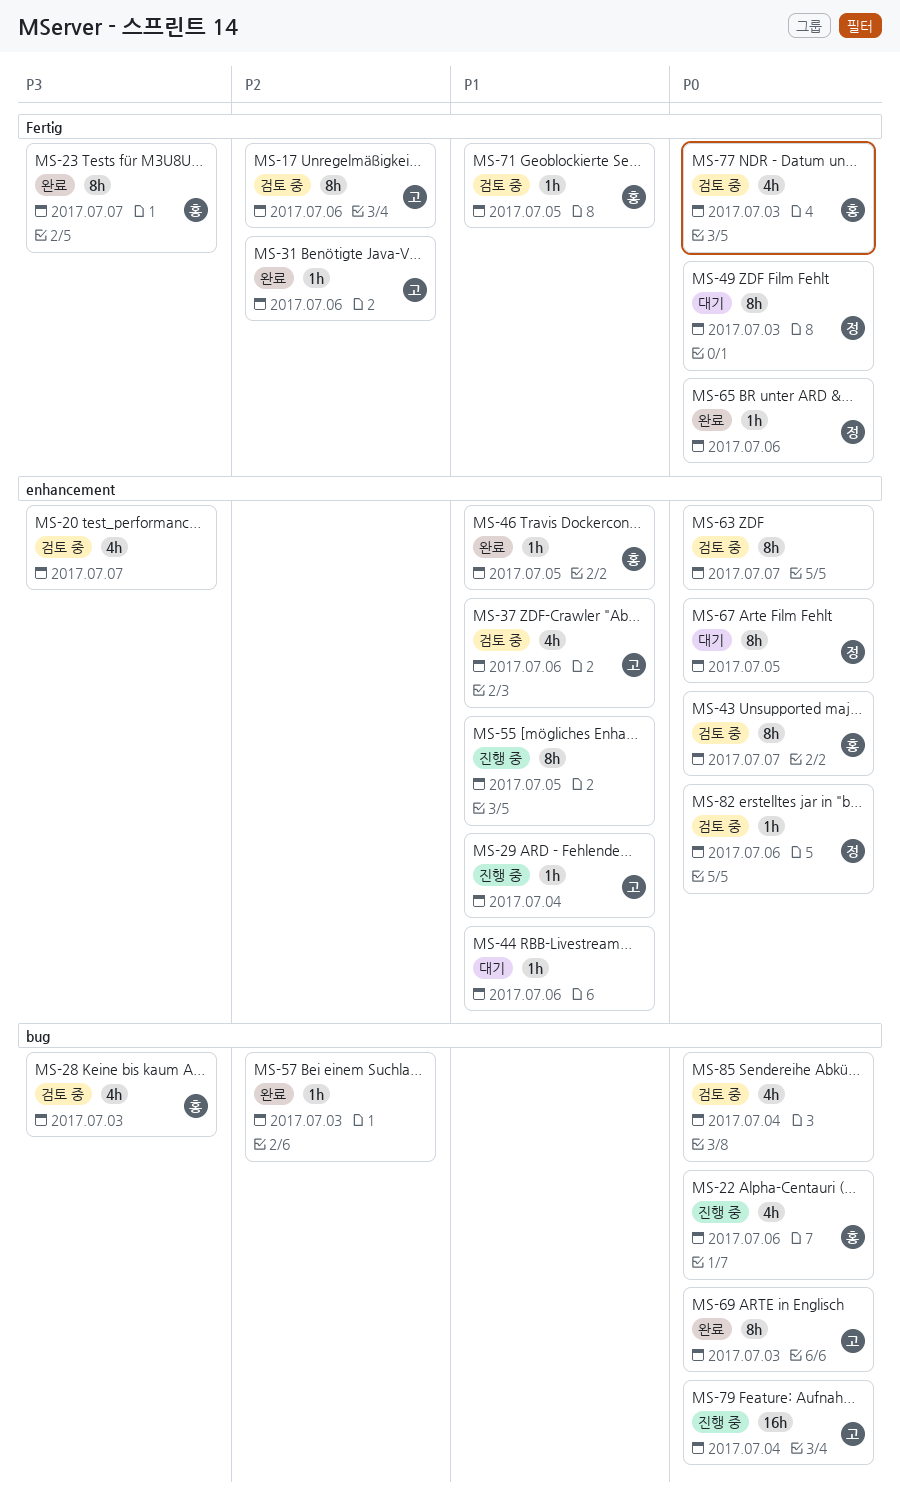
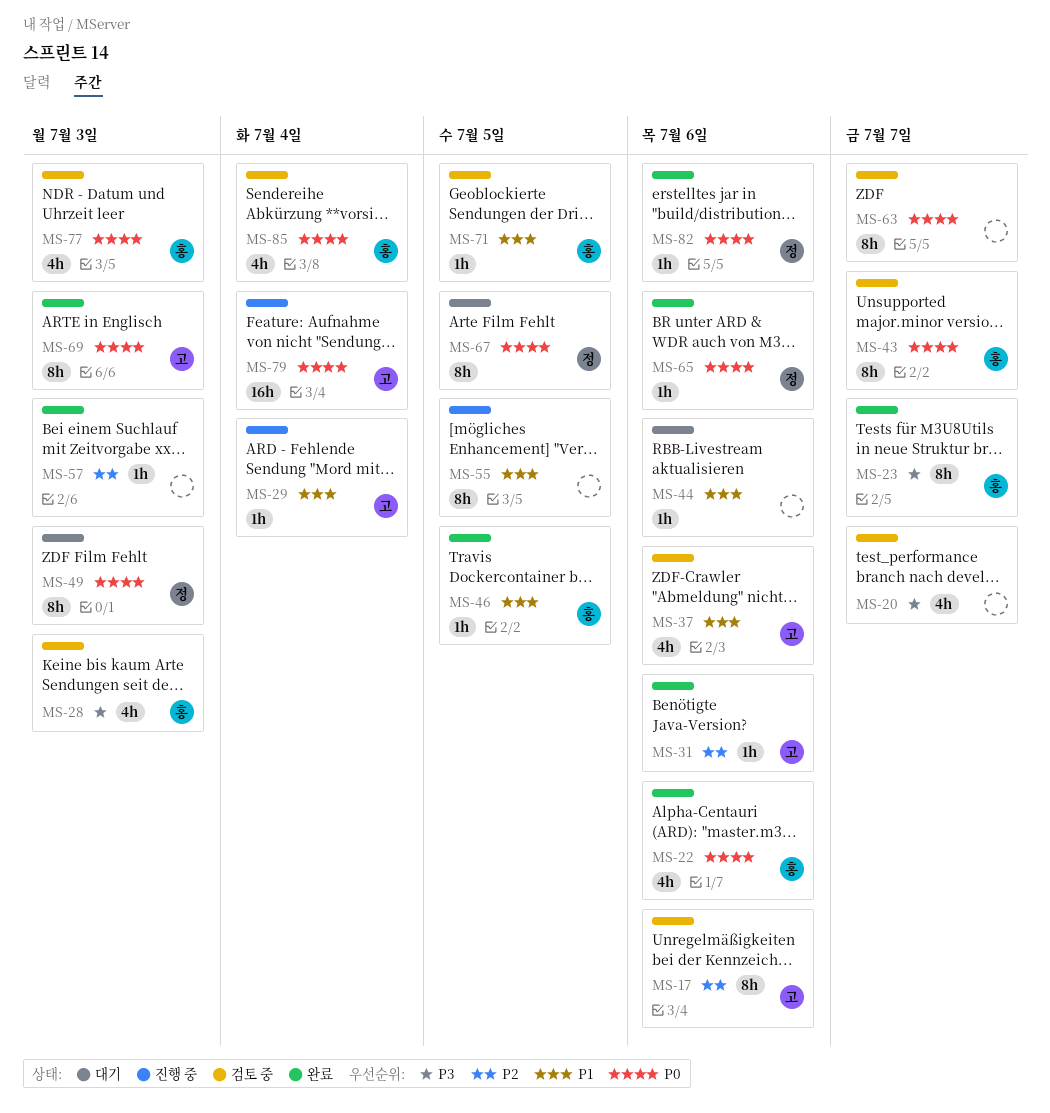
MS-22, status: 진행 중 -> 완료
MS-82, status: 검토 중 -> 완료
MS-85, owner: none -> 홍

